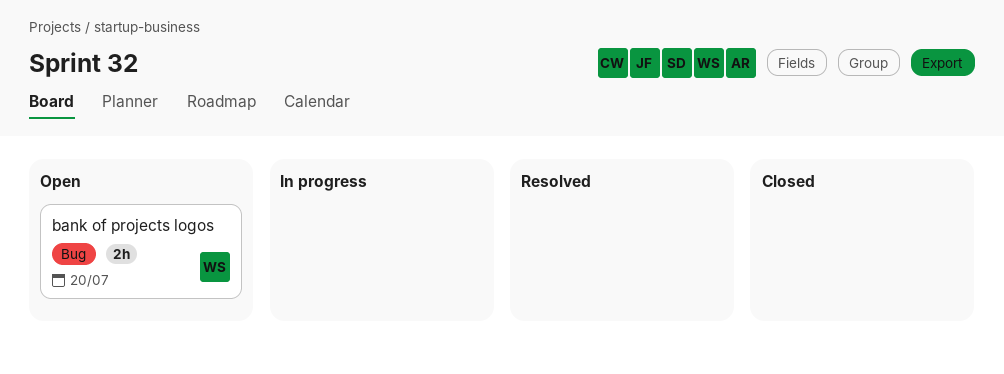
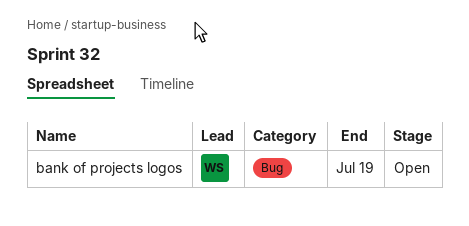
bank of projects logos, due: Jul 20 -> Jul 19

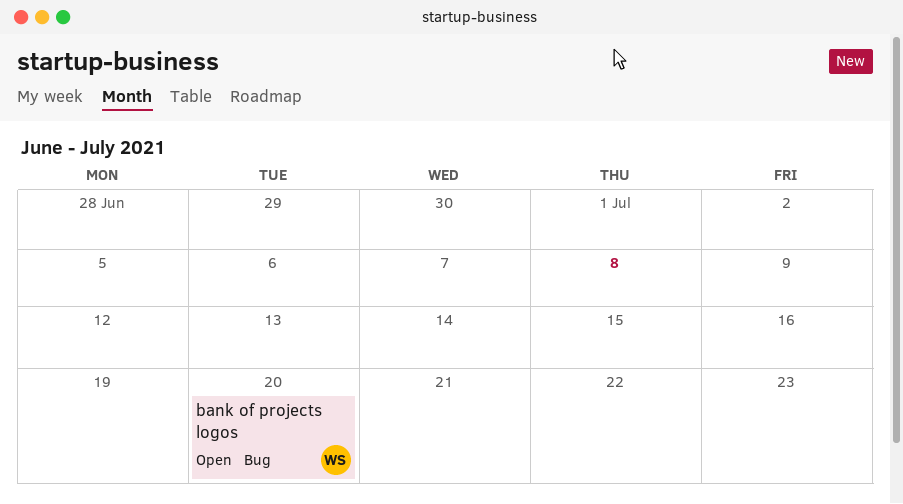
bank of projects logos, due: Jul 19 -> Jul 20

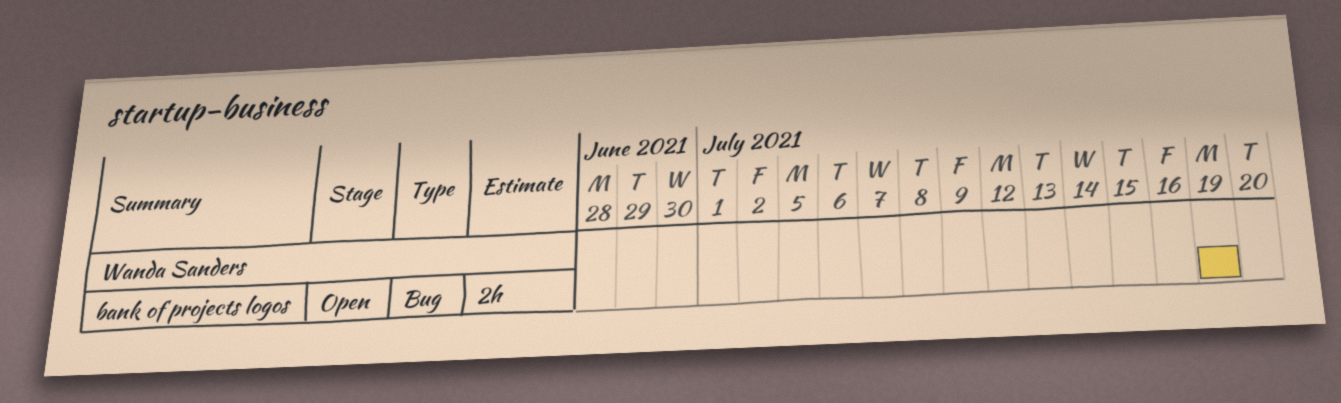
bank of projects logos, due: Jul 20 -> Jul 19

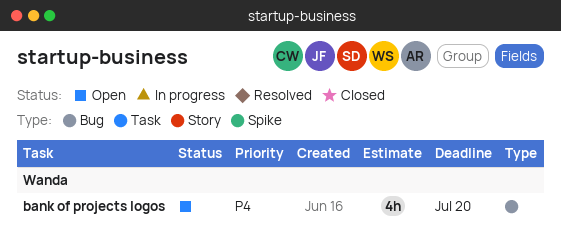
bank of projects logos, estimate: 2h -> 4h
bank of projects logos, due: Jul 19 -> Jul 20

